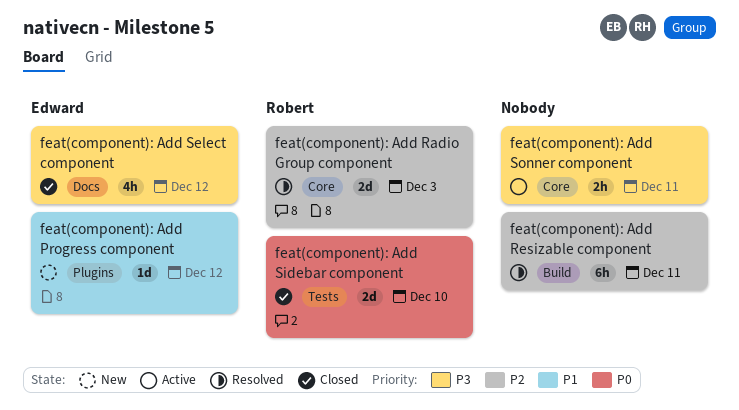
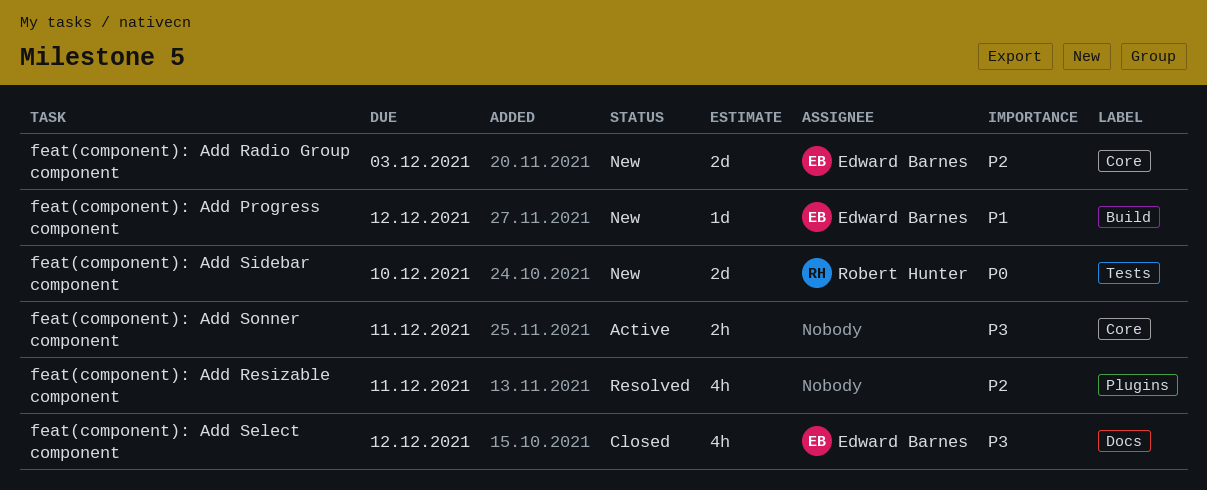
feat(component): Add Progress component, label: Plugins -> Build
feat(component): Add Radio Group component, status: Resolved -> New
feat(component): Add Radio Group component, owner: Robert Hunter -> Edward Barnes
feat(component): Add Resizable component, label: Build -> Plugins
feat(component): Add Resizable component, estimate: 6h -> 4h
feat(component): Add Sidebar component, status: Closed -> New

